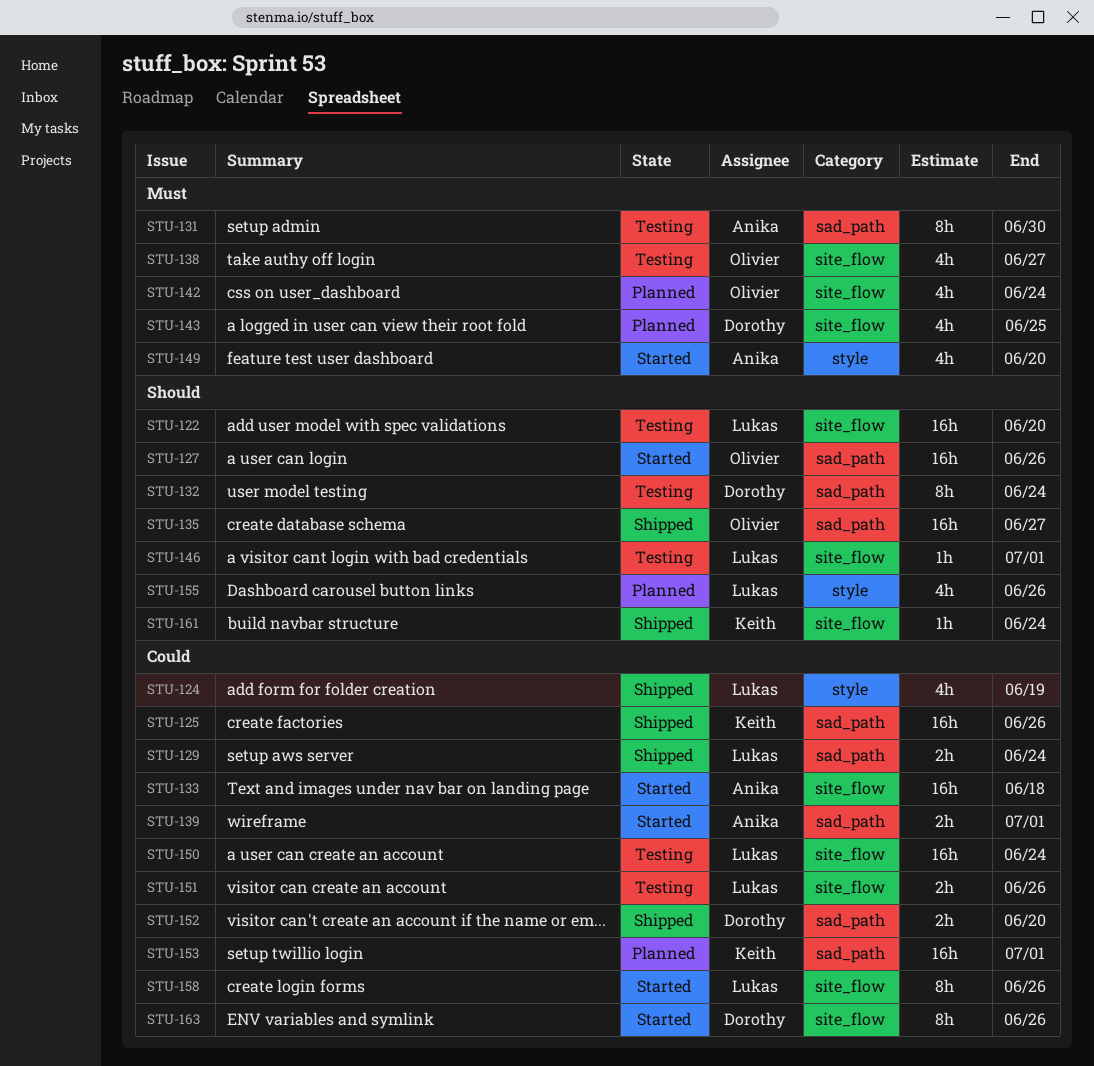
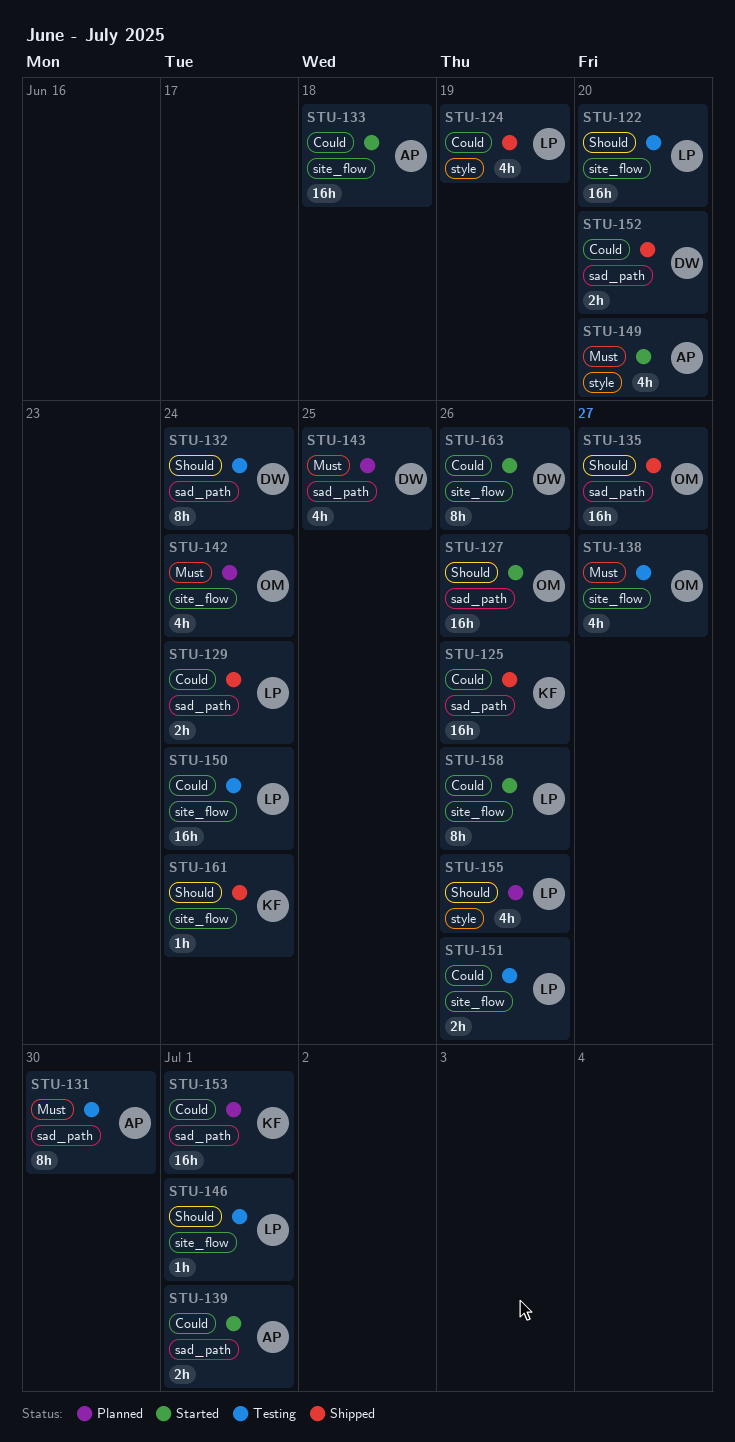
STU-143, label: site_flow -> sad_path

